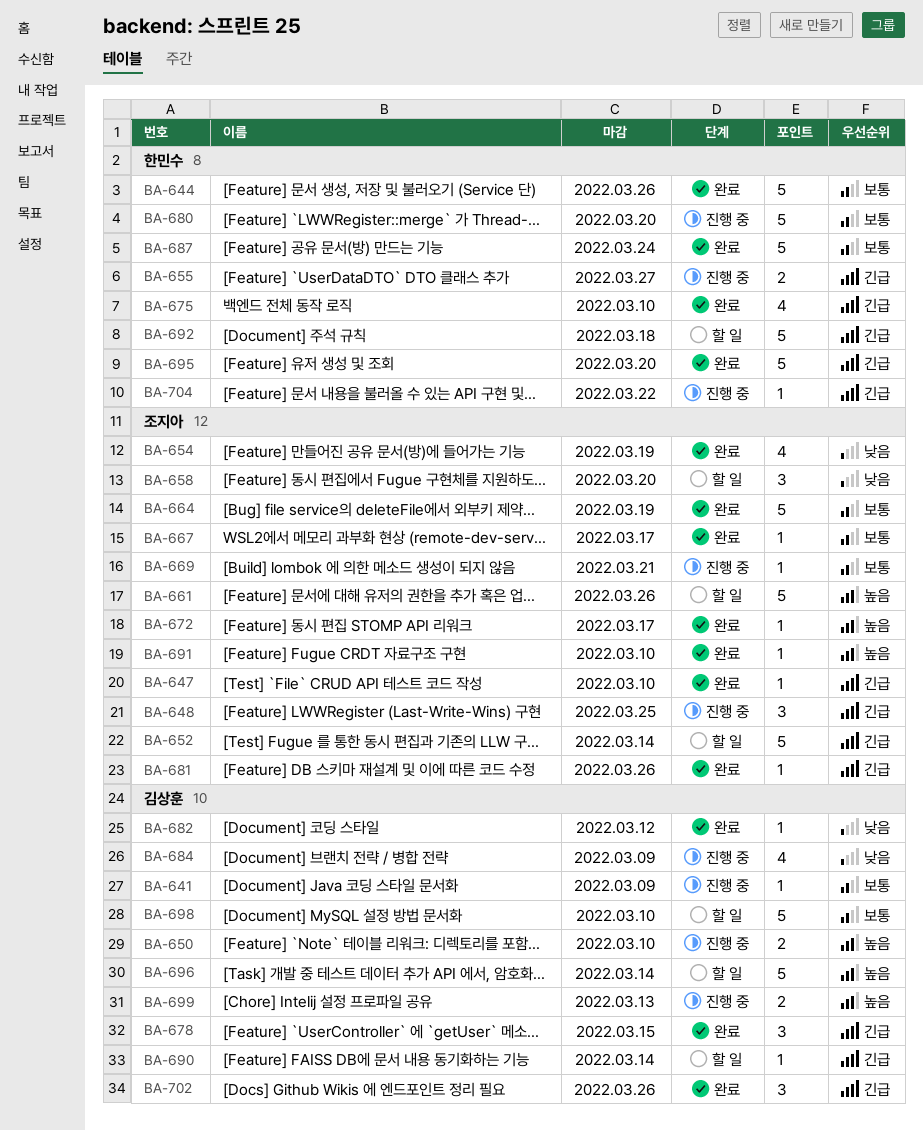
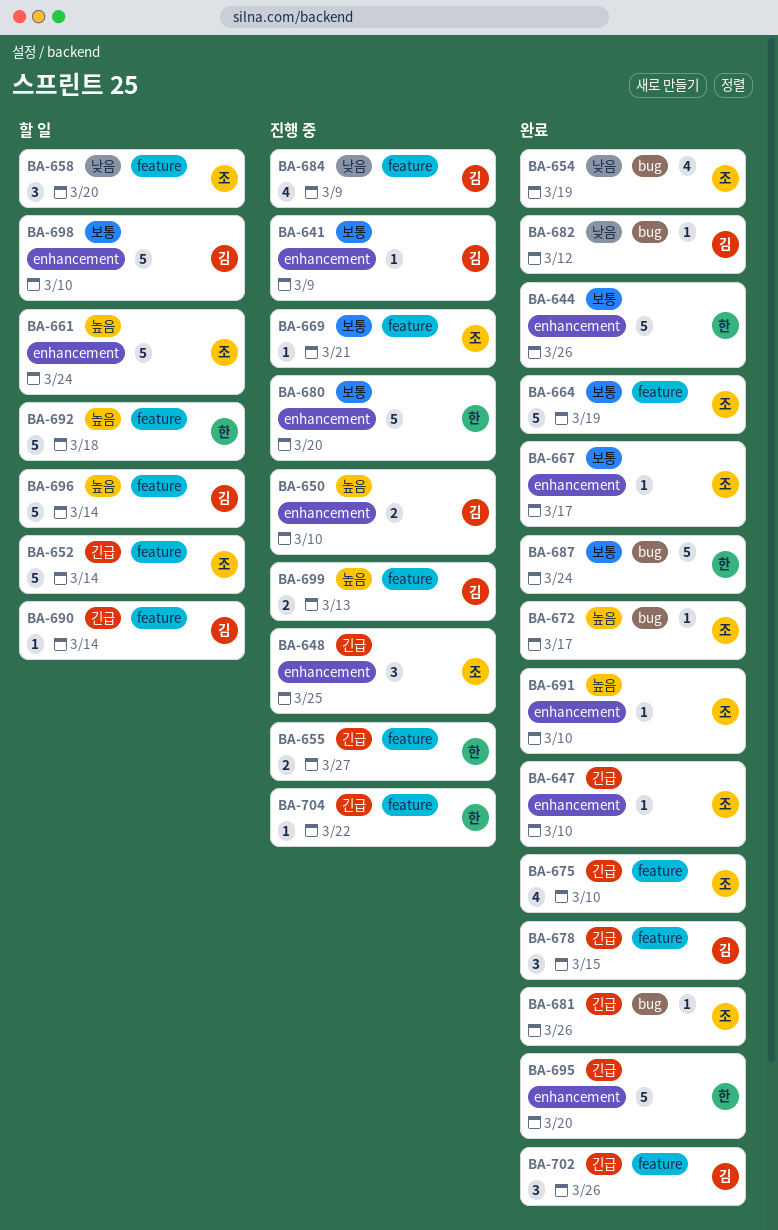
BA-661, due: Mar 26 -> Mar 24
BA-675, owner: 한민수 -> 조지아
BA-692, priority: 긴급 -> 높음

